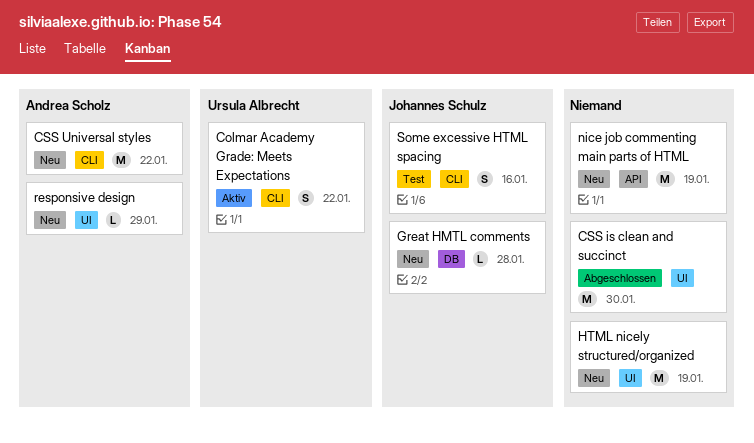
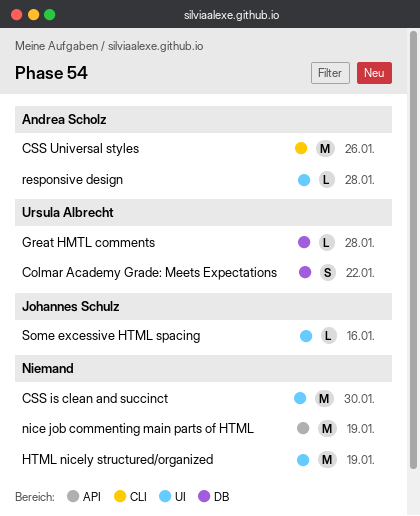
Colmar Academy Grade: Meets Expectations, label: CLI -> DB
CSS Universal styles, due: Jan 22 -> Jan 26
Great HMTL comments, owner: Johannes Schulz -> Ursula Albrecht
responsive design, due: Jan 29 -> Jan 28
Some excessive HTML spacing, label: CLI -> UI
Some excessive HTML spacing, estimate: S -> L

